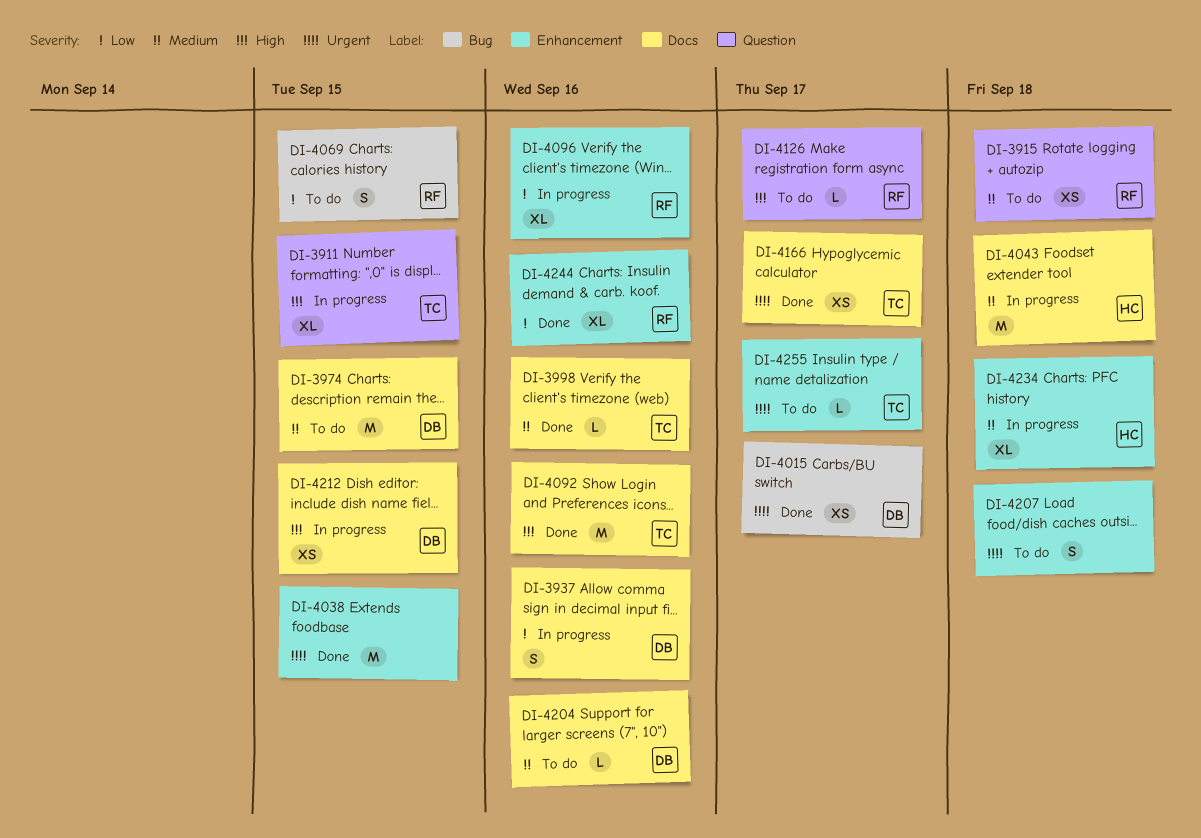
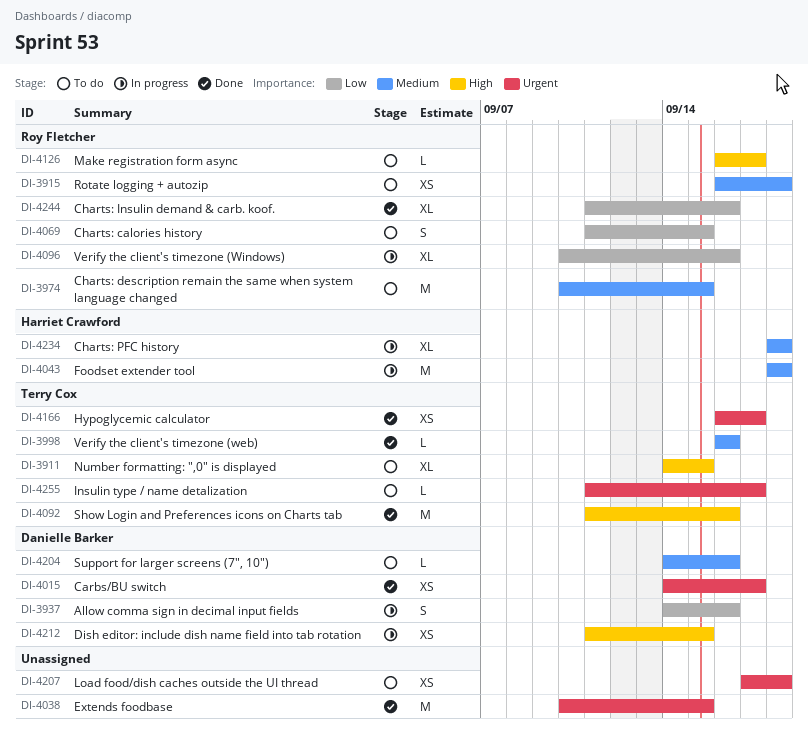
DI-3911, status: In progress -> To do
DI-3974, owner: Danielle Barker -> Roy Fletcher
DI-4207, estimate: S -> XS

